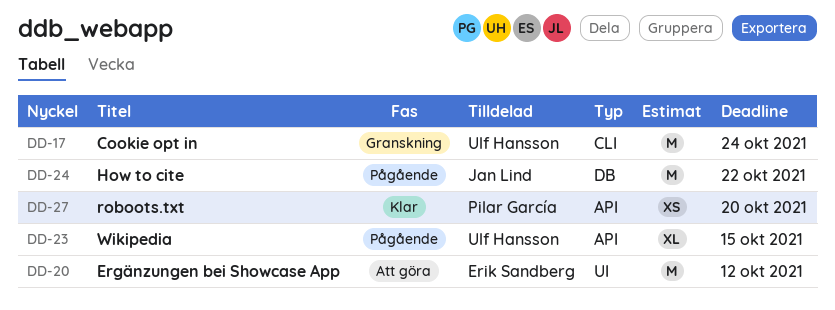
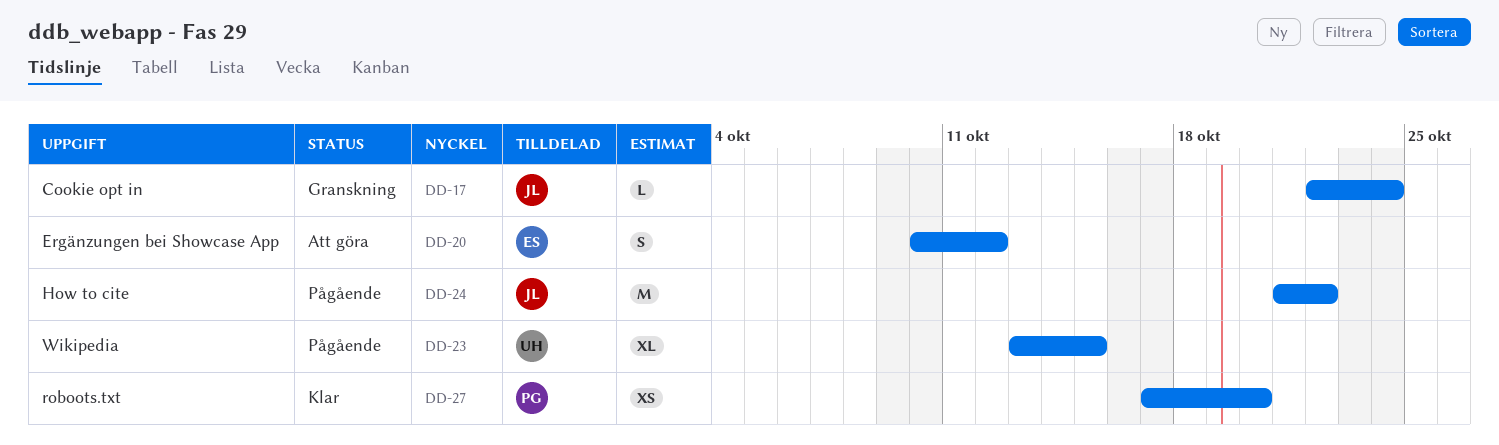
DD-17, owner: Ulf Hansson -> Jan Lind
DD-17, estimate: M -> L
DD-20, estimate: M -> S

